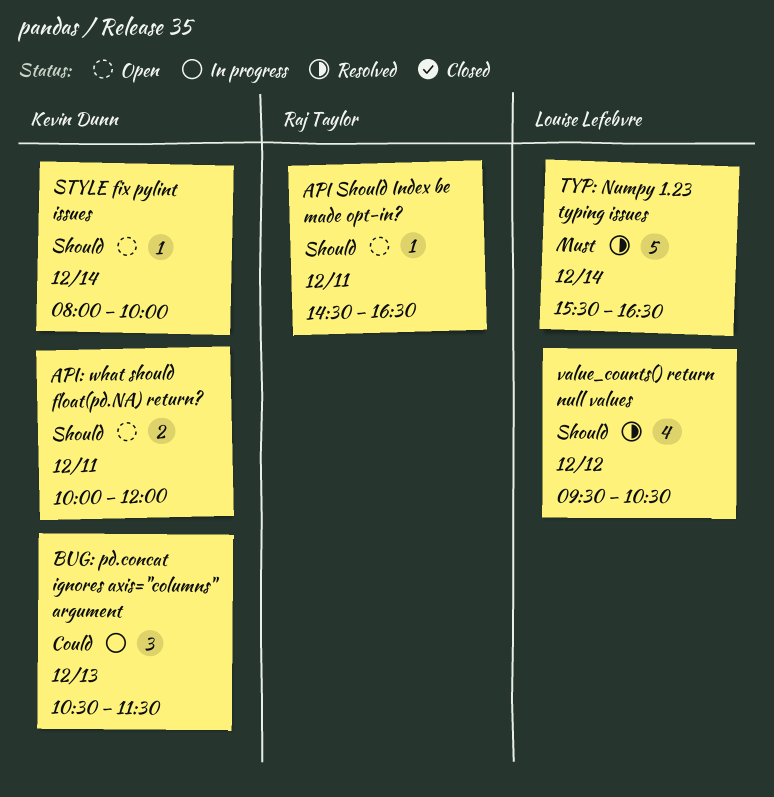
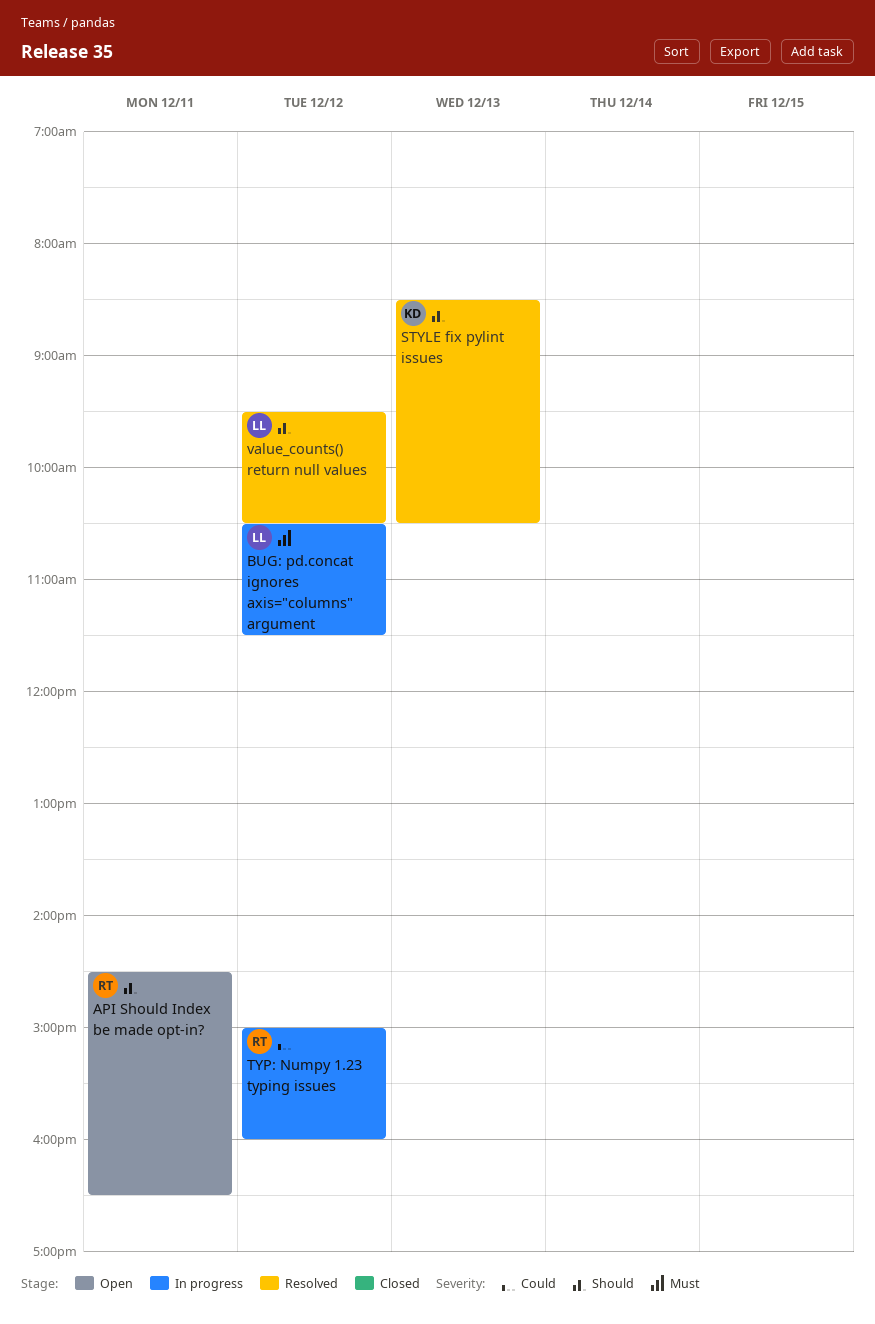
API: what should float(pd.NA) return?: present -> none
BUG: pd.concat ignores axis="columns" argument, owner: Kevin Dunn -> Louise Lefebvre
BUG: pd.concat ignores axis="columns" argument, priority: Could -> Must
BUG: pd.concat ignores axis="columns" argument, day: Dec 13 -> Dec 12
STYLE fix pylint issues, status: Open -> Resolved
STYLE fix pylint issues, day: Dec 14 -> Dec 13
STYLE fix pylint issues, begins: 08:00 -> 08:30
STYLE fix pylint issues, ends: 10:00 -> 10:30
TYP: Numpy 1.23 typing issues, status: Resolved -> In progress
TYP: Numpy 1.23 typing issues, owner: Louise Lefebvre -> Raj Taylor
TYP: Numpy 1.23 typing issues, priority: Must -> Could
TYP: Numpy 1.23 typing issues, day: Dec 14 -> Dec 12
TYP: Numpy 1.23 typing issues, begins: 15:30 -> 15:00
TYP: Numpy 1.23 typing issues, ends: 16:30 -> 16:00

